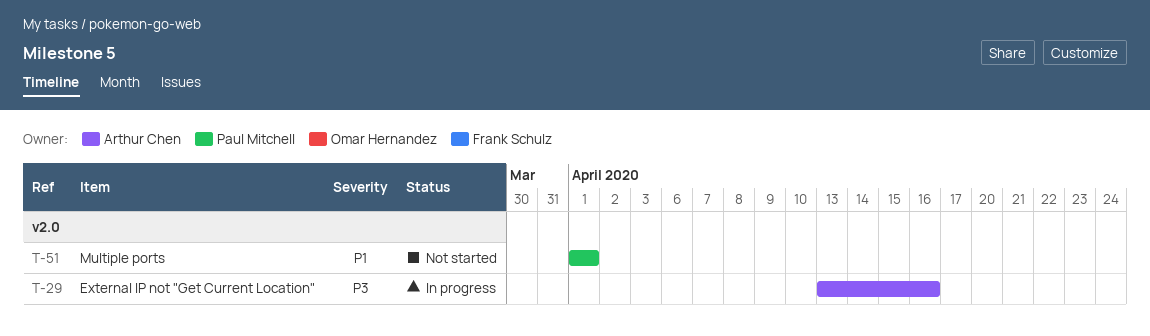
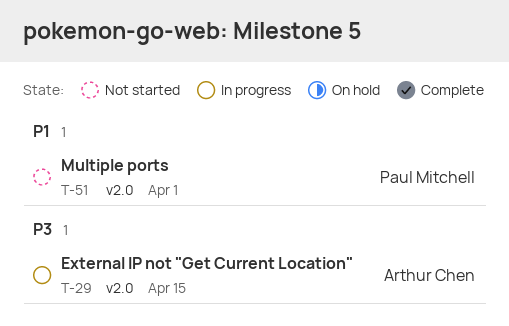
T-29, due: Apr 16 -> Apr 15

